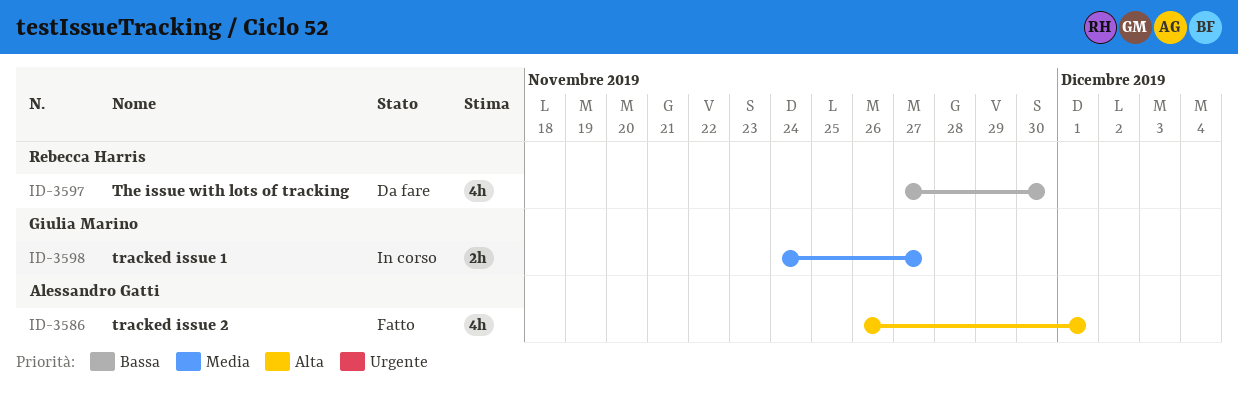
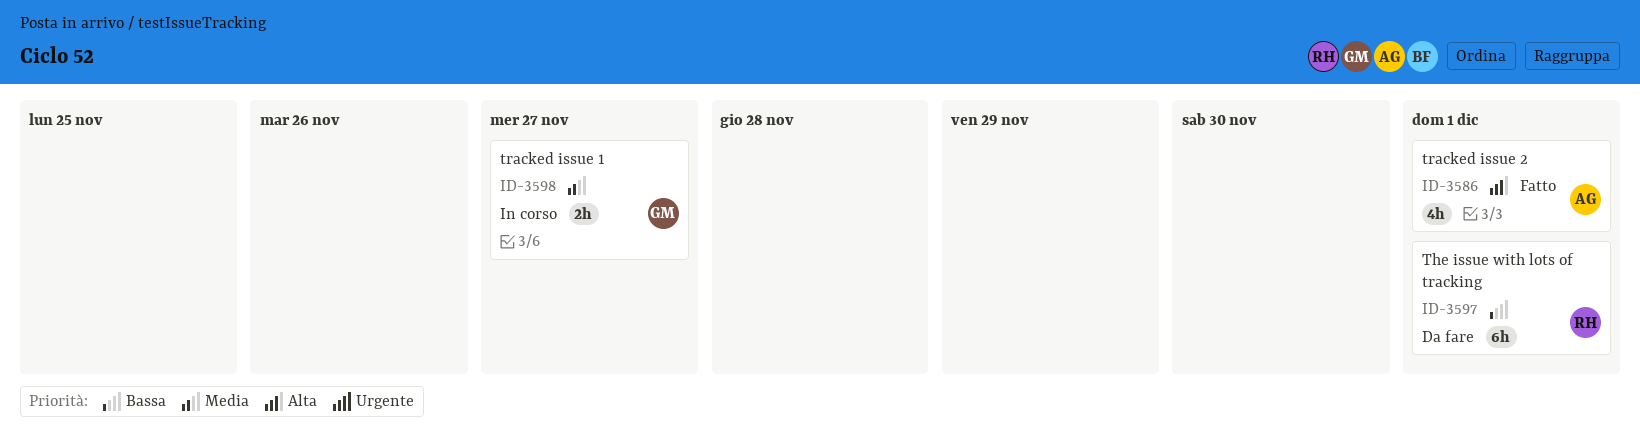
ID-3597, estimate: 4h -> 6h
ID-3597, due: Nov 30 -> Dec 1

